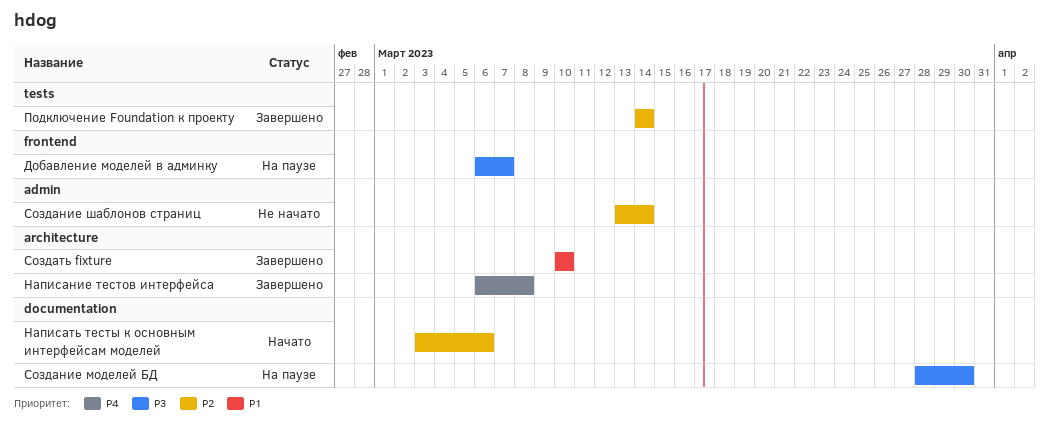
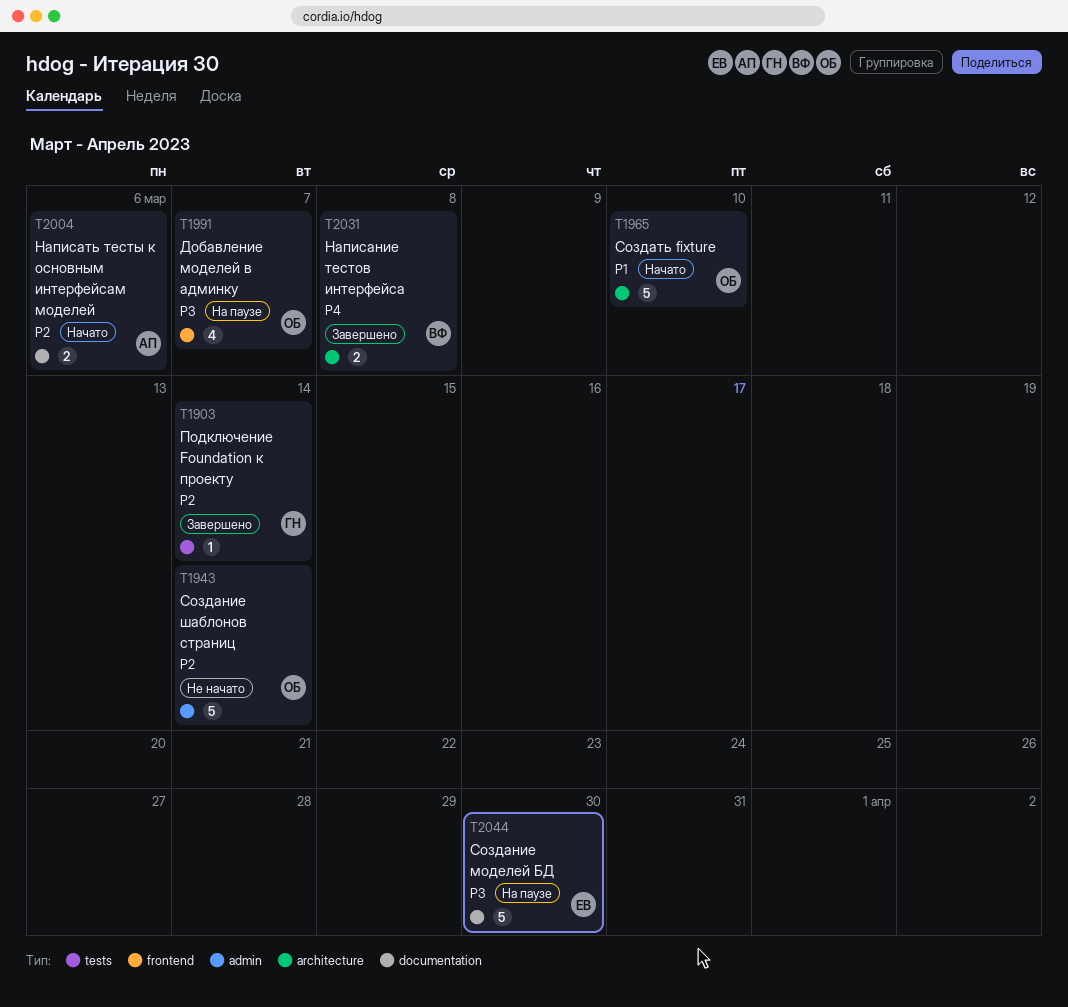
Создать fixture, status: Завершено -> Начато

